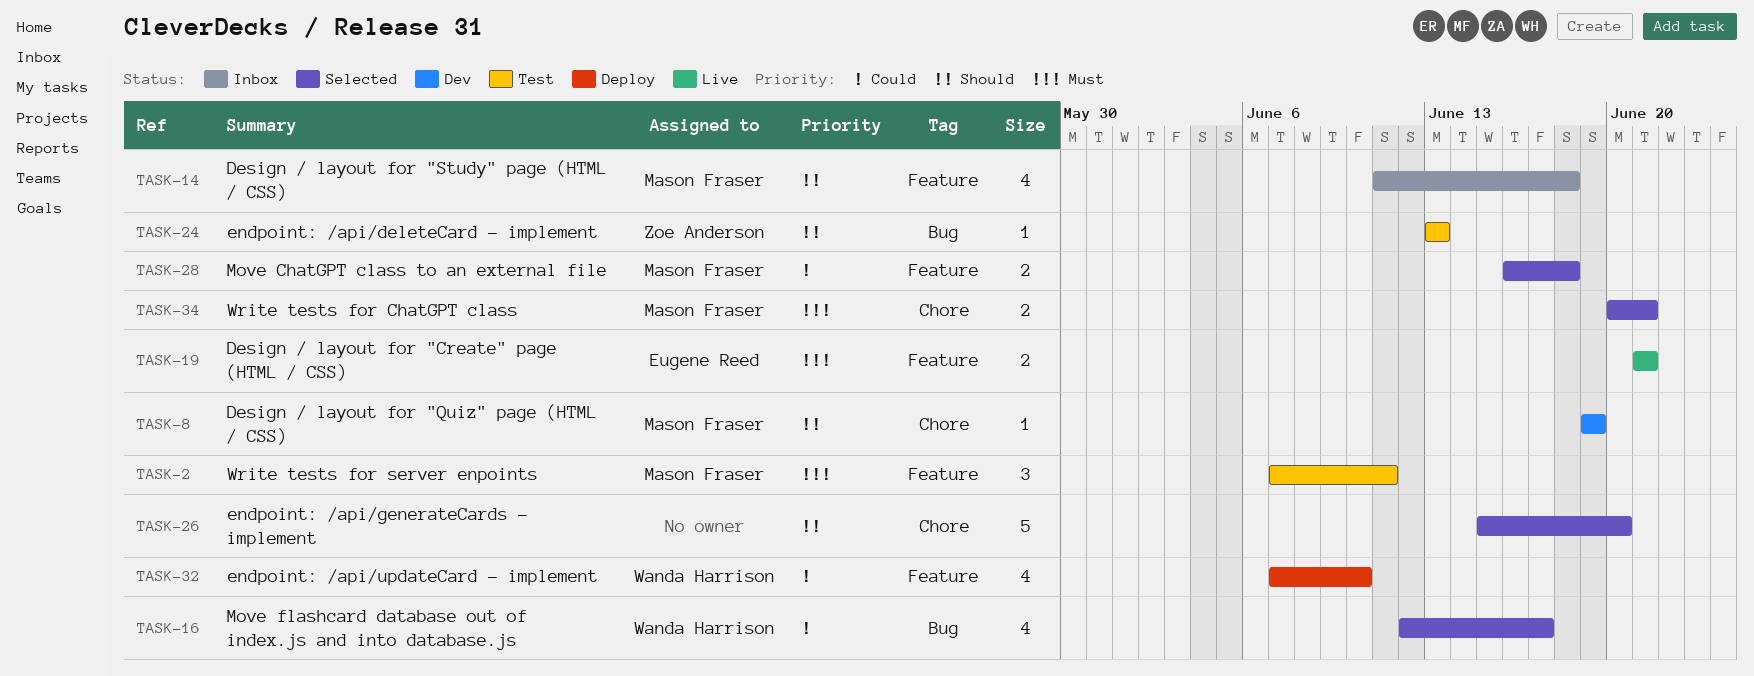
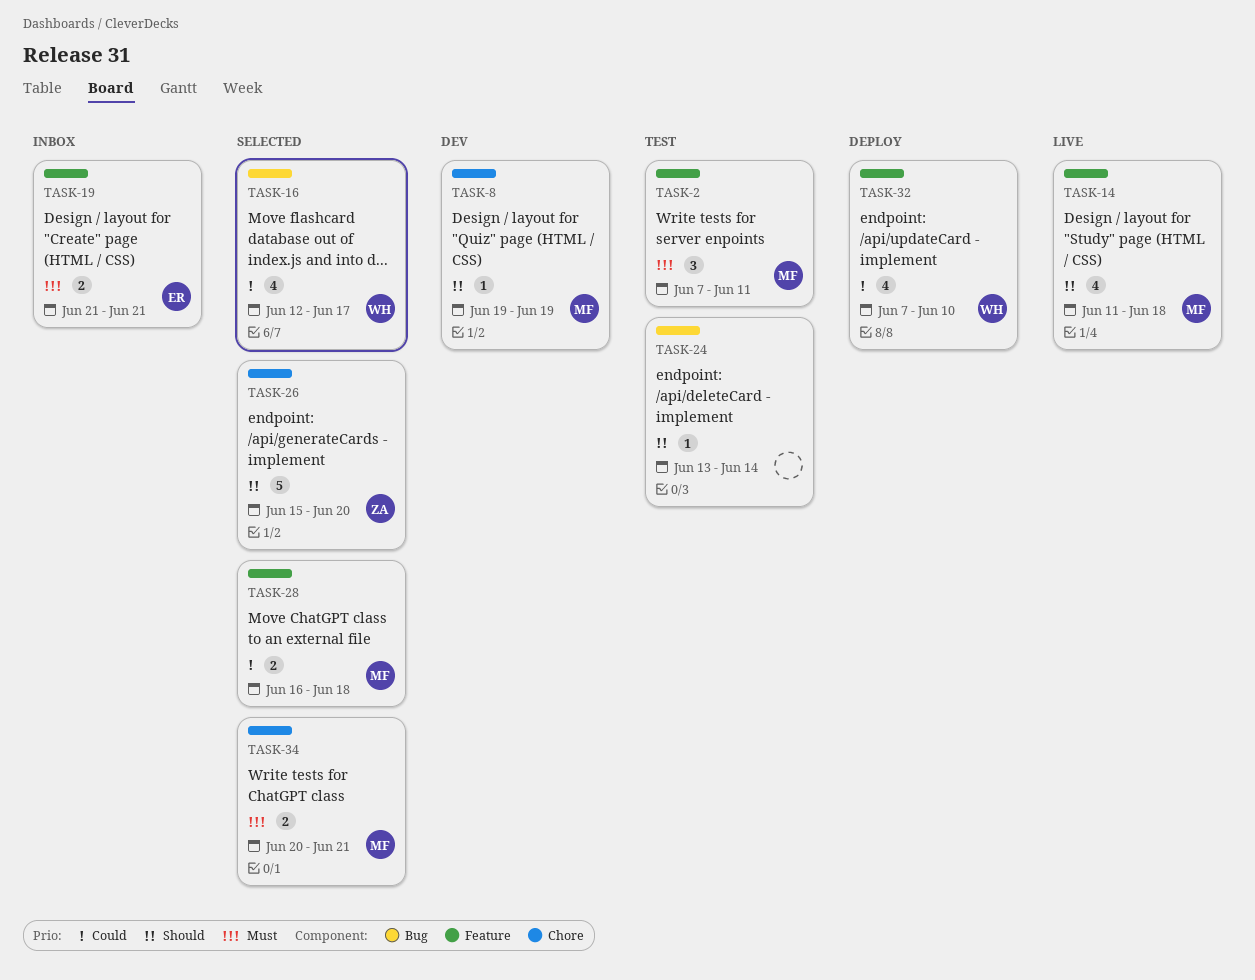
TASK-14, status: Inbox -> Live
TASK-19, status: Live -> Inbox
TASK-24, owner: Zoe Anderson -> none
TASK-24, due: Jun 13 -> Jun 14
TASK-26, owner: none -> Zoe Anderson

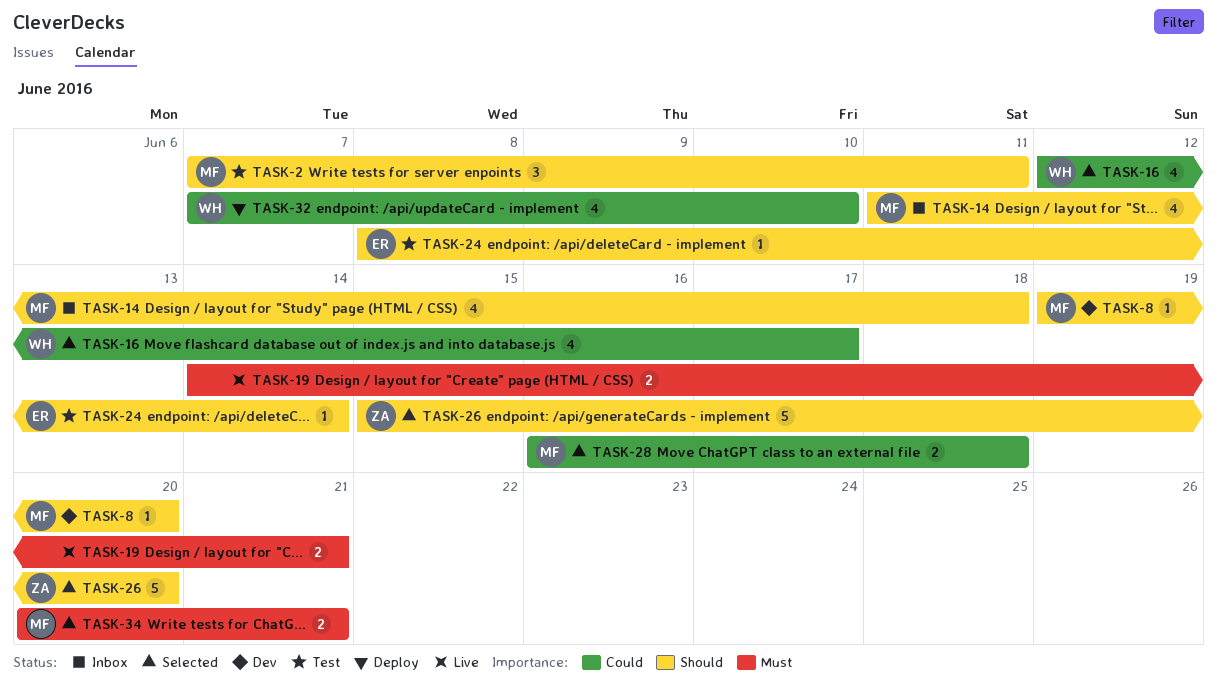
TASK-2, priority: Must -> Should
TASK-8, due: Jun 19 -> Jun 20
TASK-14, status: Live -> Inbox
TASK-19, status: Inbox -> Live
TASK-19, owner: ER -> none
TASK-19, start: Jun 21 -> Jun 14
TASK-24, owner: none -> ER
TASK-24, start: Jun 13 -> Jun 8

